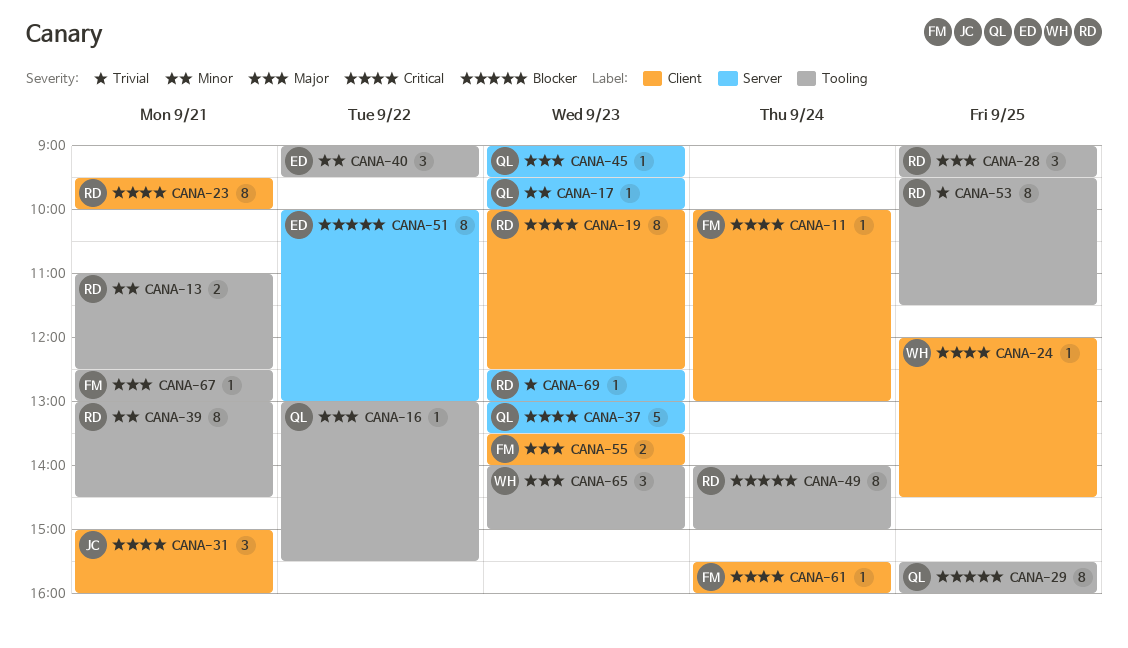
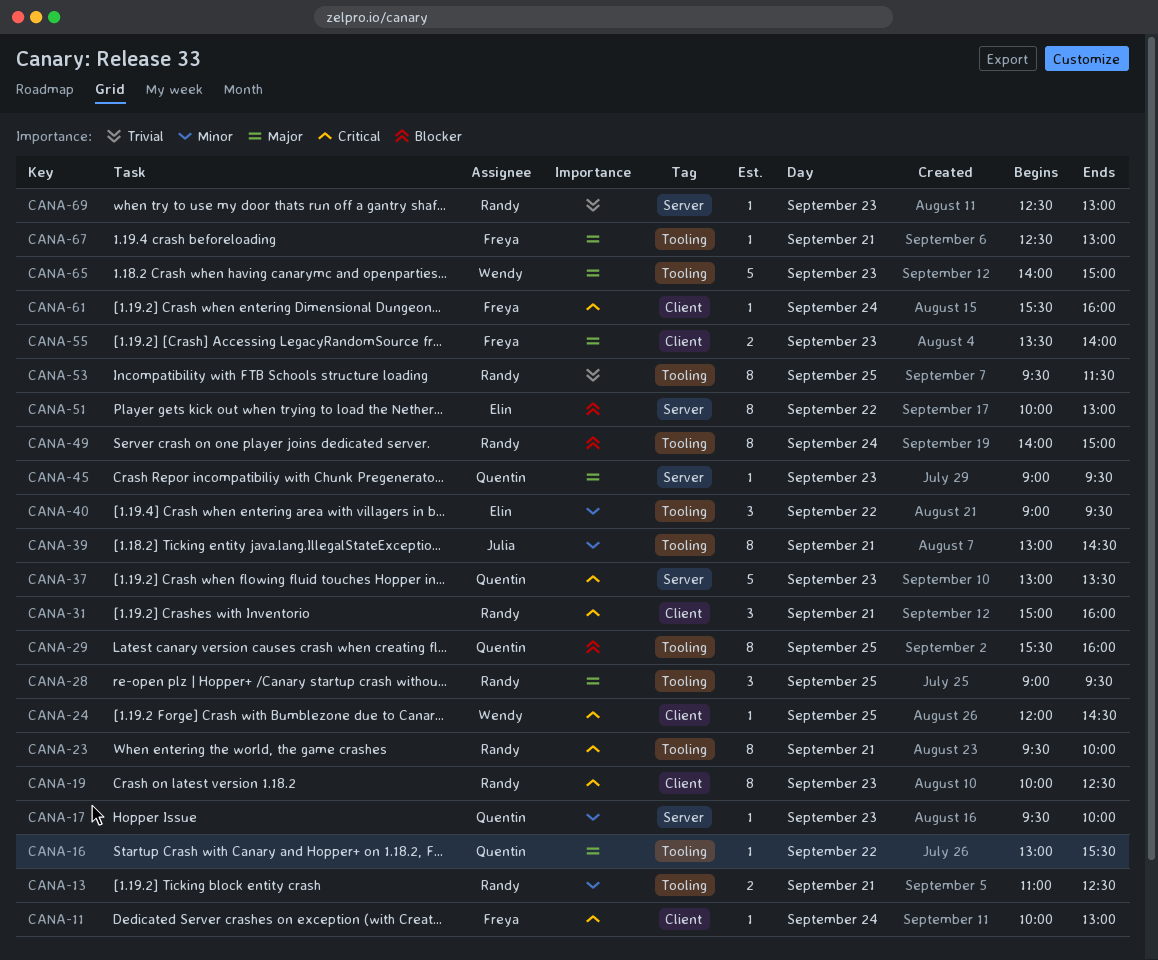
CANA-23, label: Client -> Tooling
CANA-31, owner: Julia -> Randy
CANA-39, owner: Randy -> Julia
CANA-65, estimate: 3 -> 5

